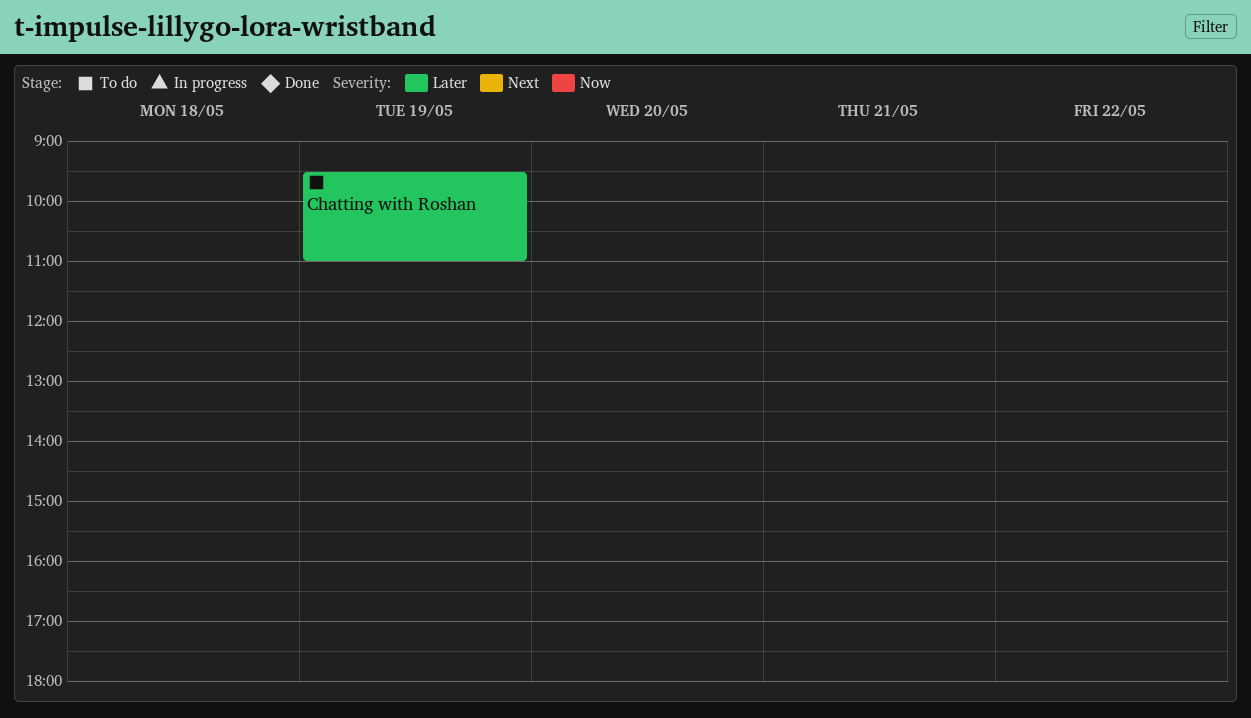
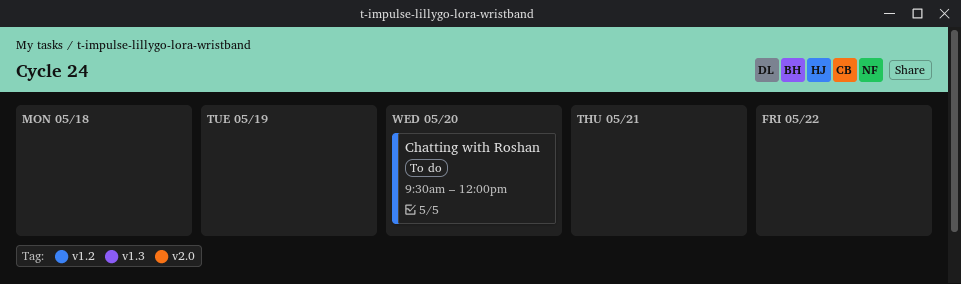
Chatting with Roshan, day: May 19 -> May 20
Chatting with Roshan, ends: 11:00 -> 12:00

